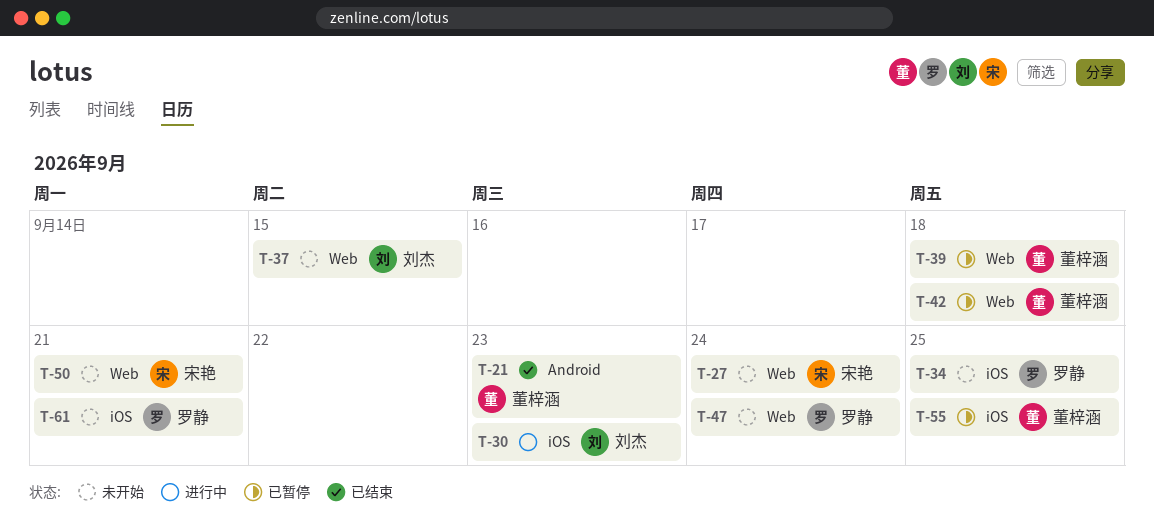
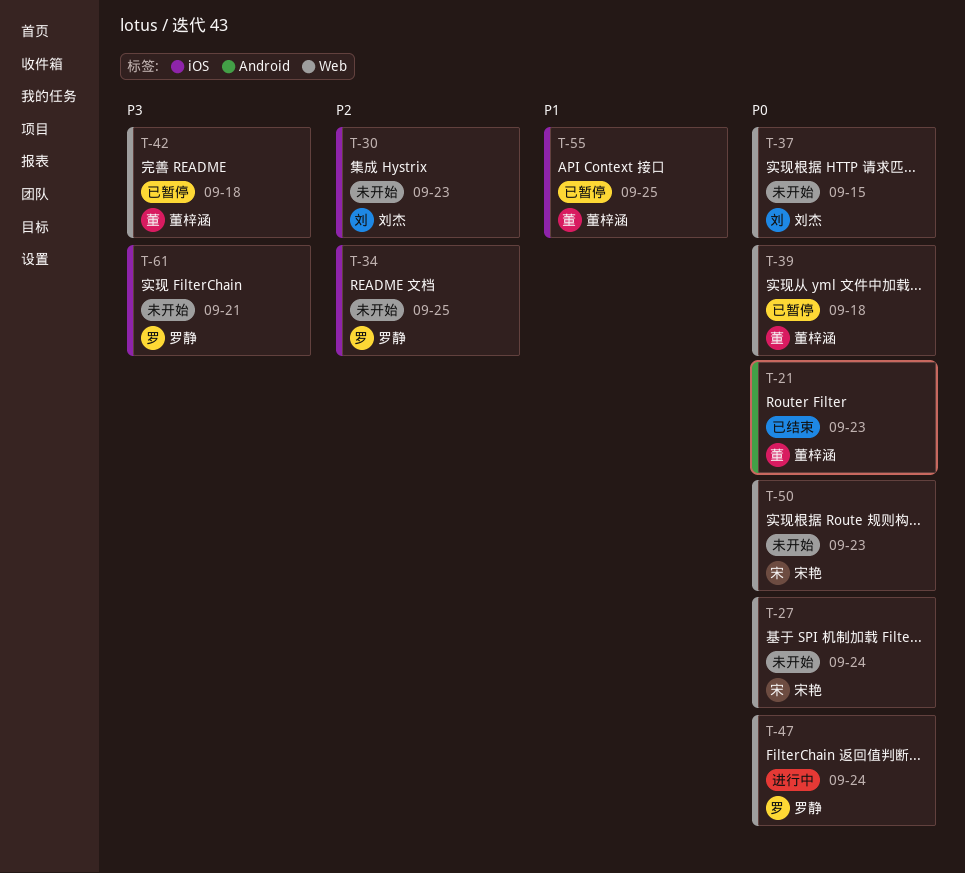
T-30, status: 进行中 -> 未开始
T-47, status: 未开始 -> 进行中
T-50, due: Sep 21 -> Sep 23

